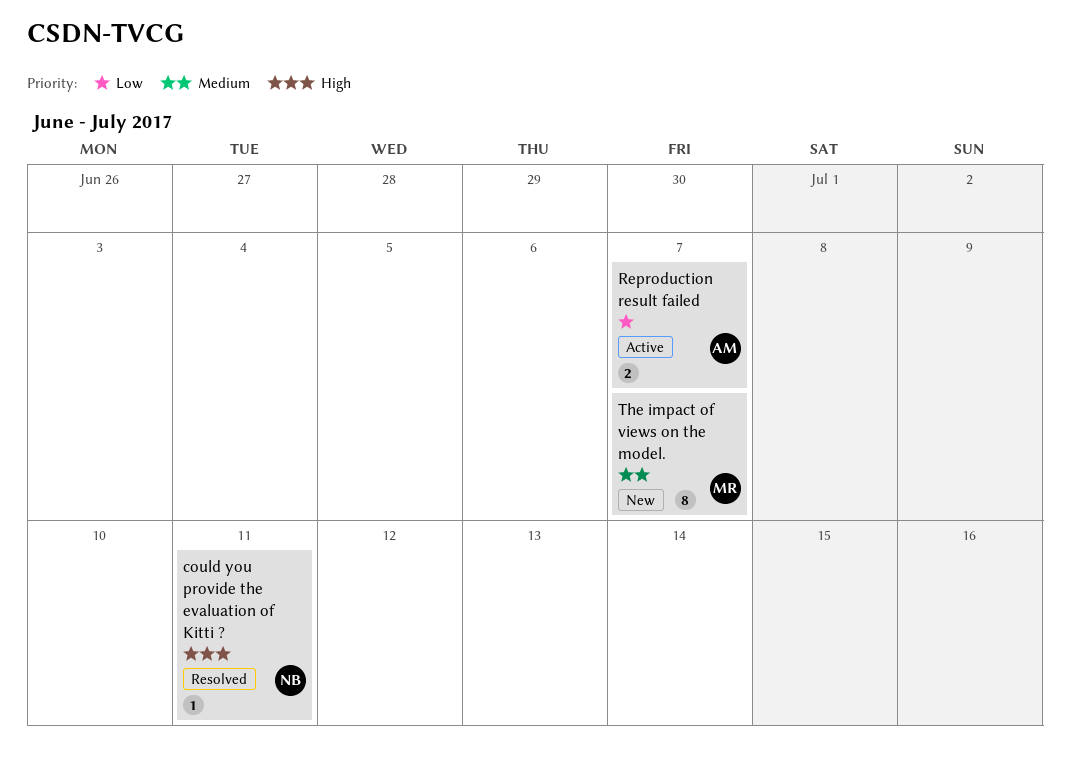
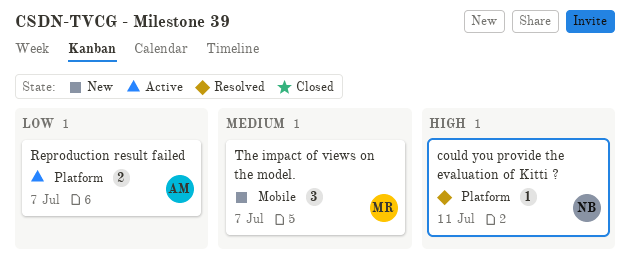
The impact of views on the model., estimate: 8 -> 3

